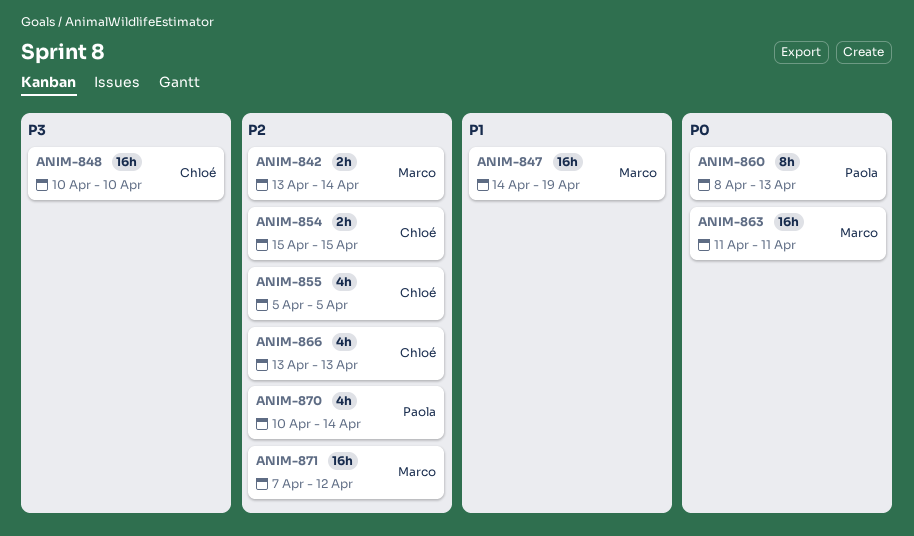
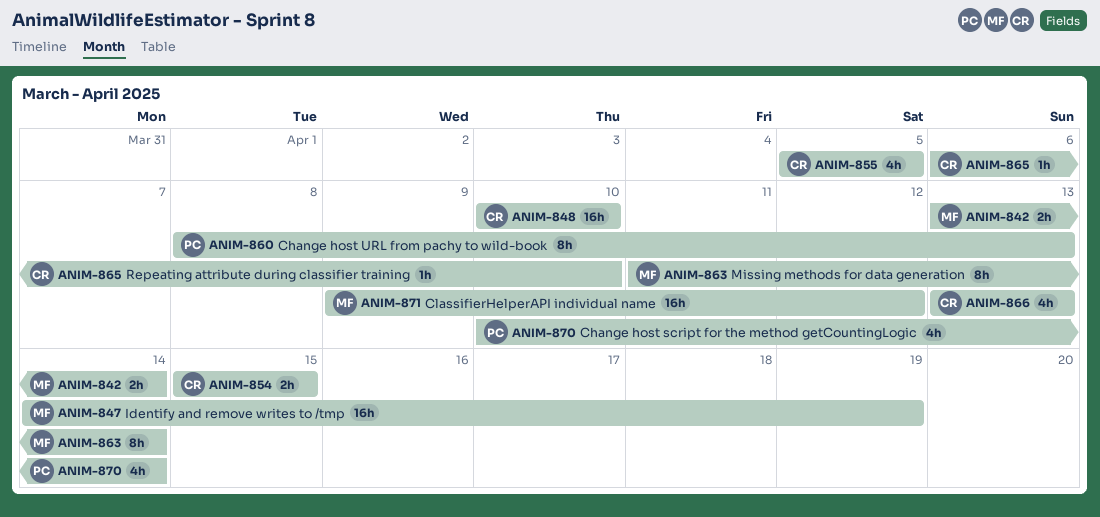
ANIM-863, estimate: 16h -> 8h
ANIM-863, due: Apr 11 -> Apr 14
ANIM-865: none -> present
ANIM-871, start: Apr 7 -> Apr 9

